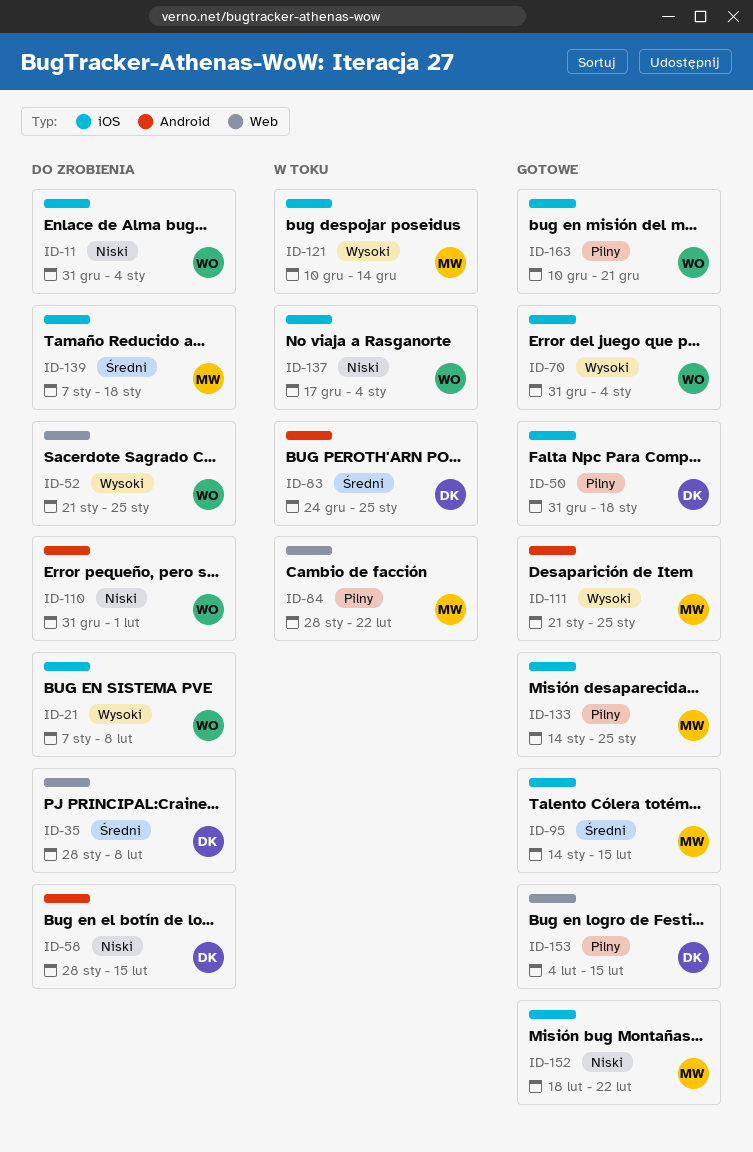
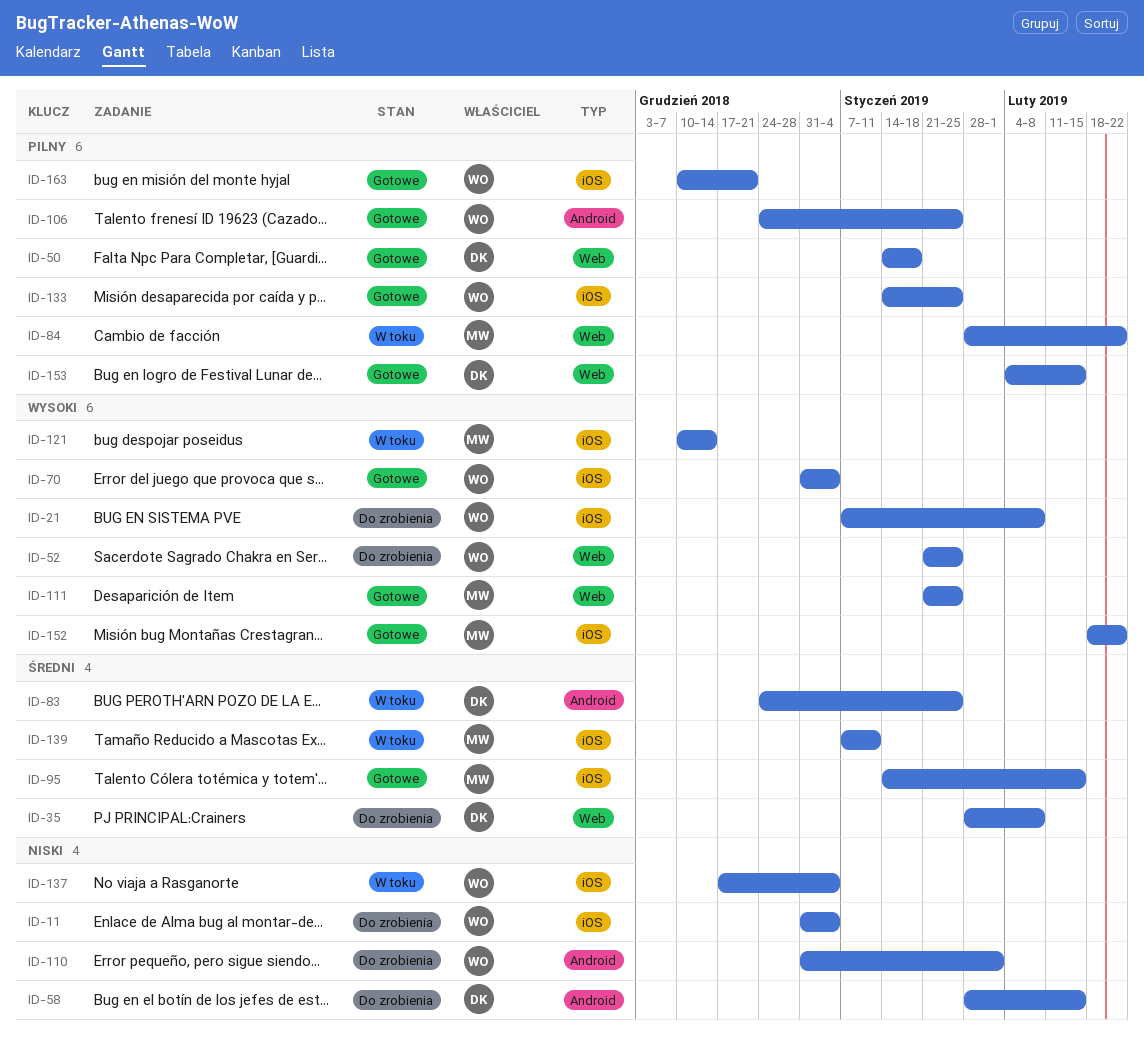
ID-50, label: iOS -> Web
ID-50, start: Dec 31 -> Jan 14
ID-106: none -> present
ID-111, label: Android -> Web
ID-133, owner: MW -> WO
ID-139, status: Do zrobienia -> W toku
ID-139, due: Jan 18 -> Jan 11
ID-152, priority: Niski -> Wysoki

